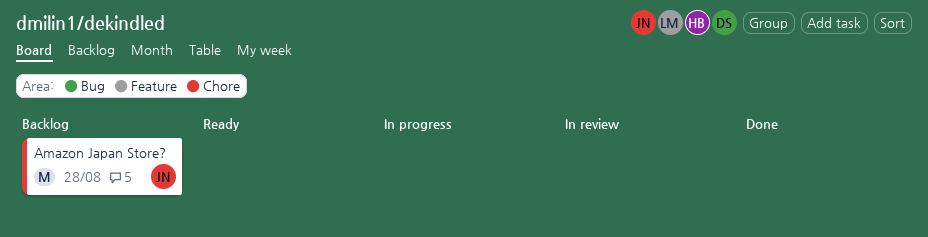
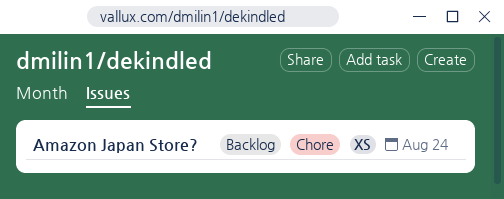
Amazon Japan Store?, estimate: M -> XS
Amazon Japan Store?, due: Aug 28 -> Aug 24

